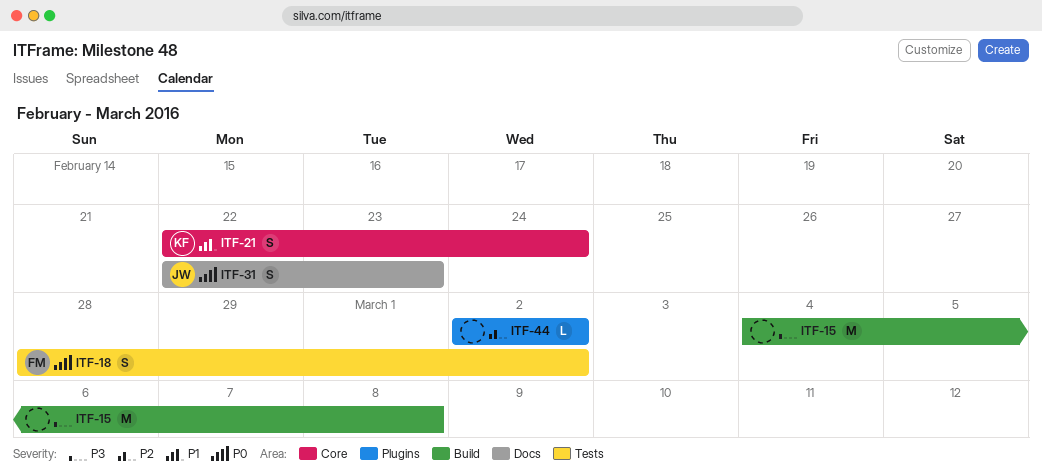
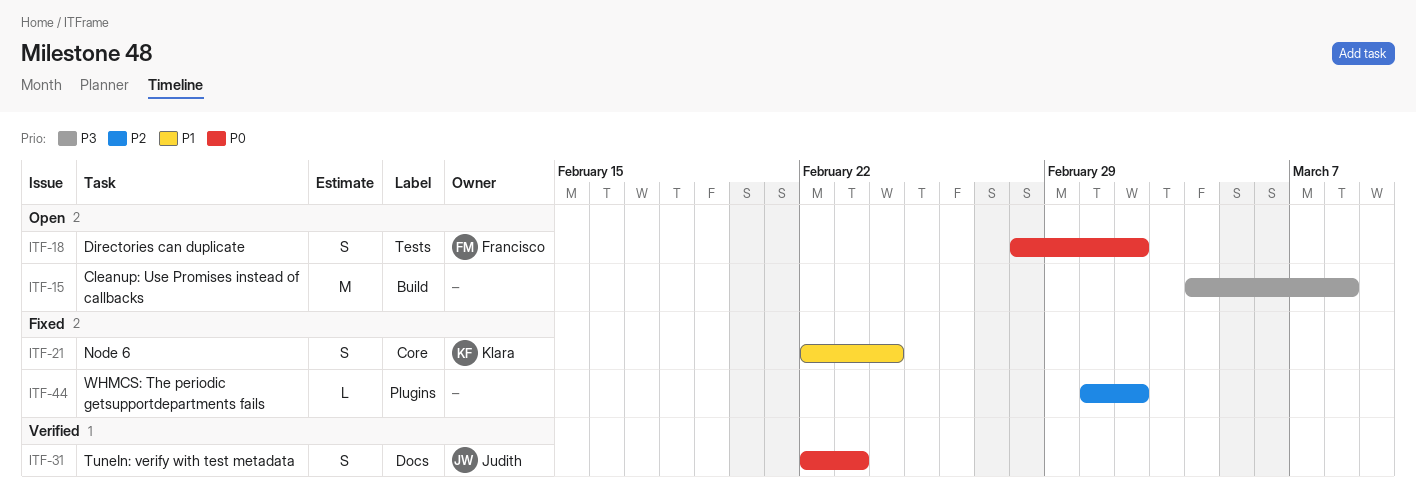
ITF-44, start: Mar 2 -> Mar 1

